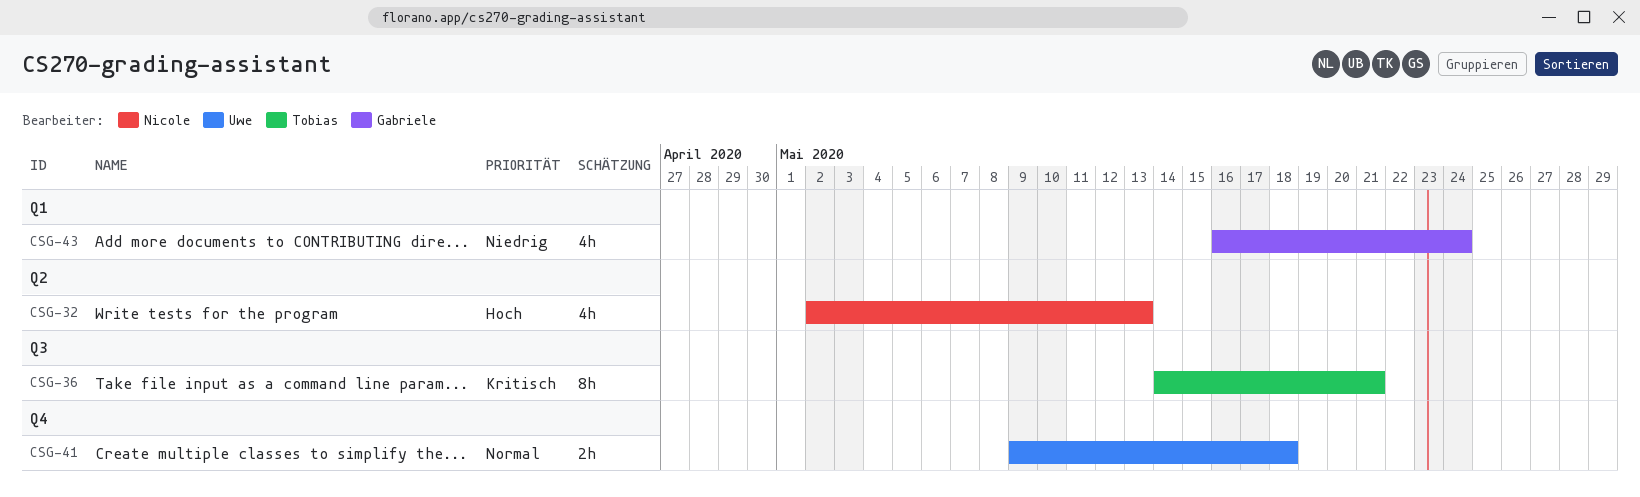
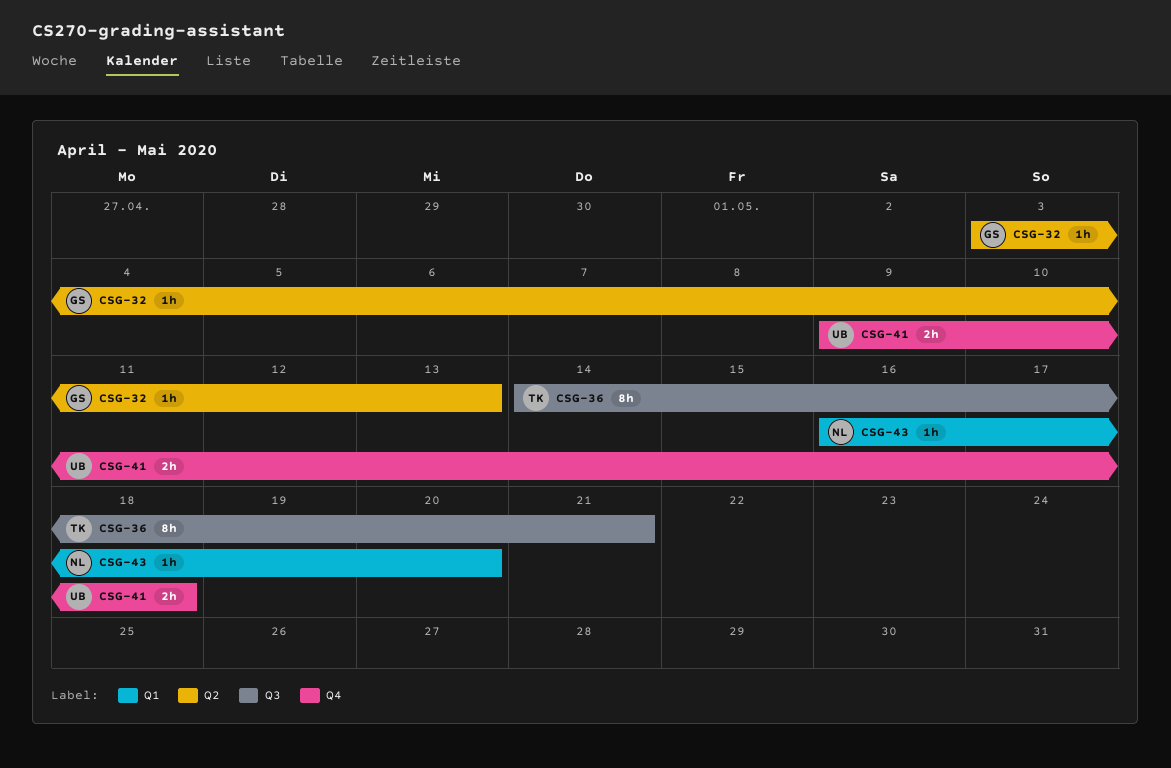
CSG-32, owner: Nicole -> Gabriele
CSG-32, estimate: 4h -> 1h
CSG-32, start: May 2 -> May 3
CSG-43, owner: Gabriele -> Nicole
CSG-43, estimate: 4h -> 1h
CSG-43, due: May 24 -> May 20

